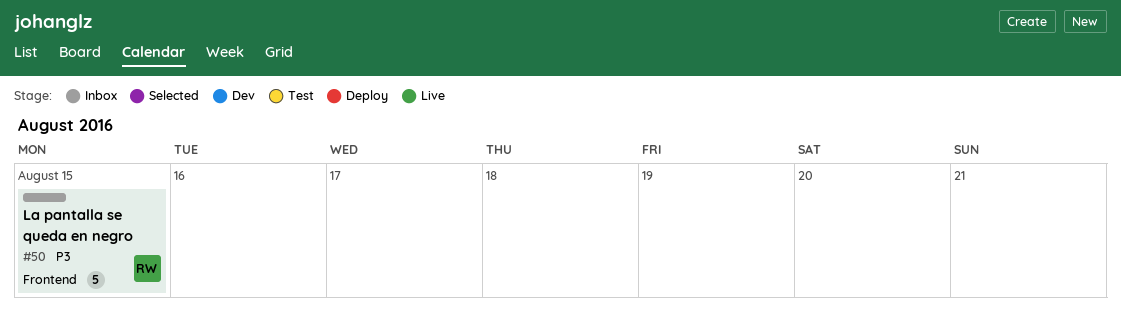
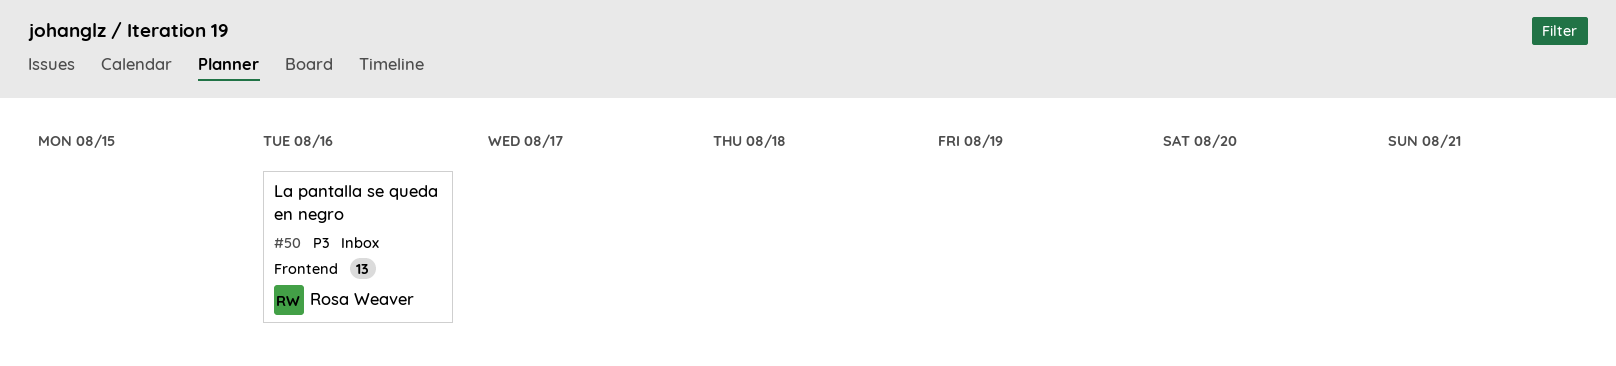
#50, estimate: 5 -> 13
#50, due: Aug 15 -> Aug 16

